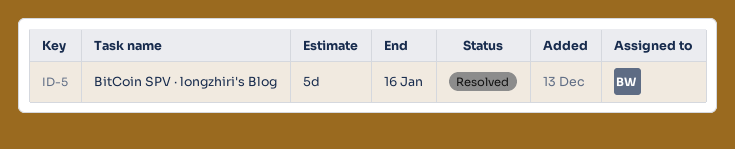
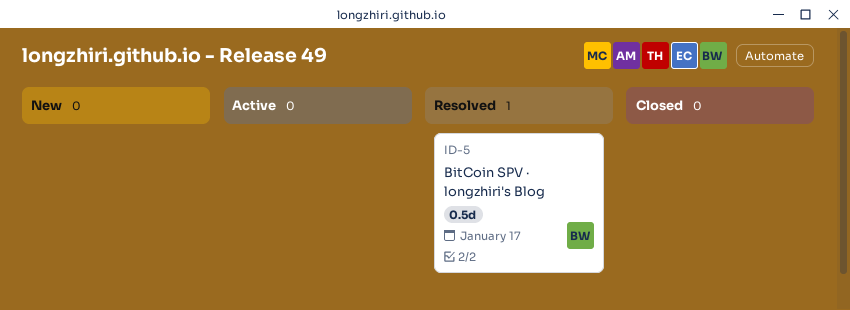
ID-5, estimate: 5d -> 0.5d
ID-5, due: Jan 16 -> Jan 17

